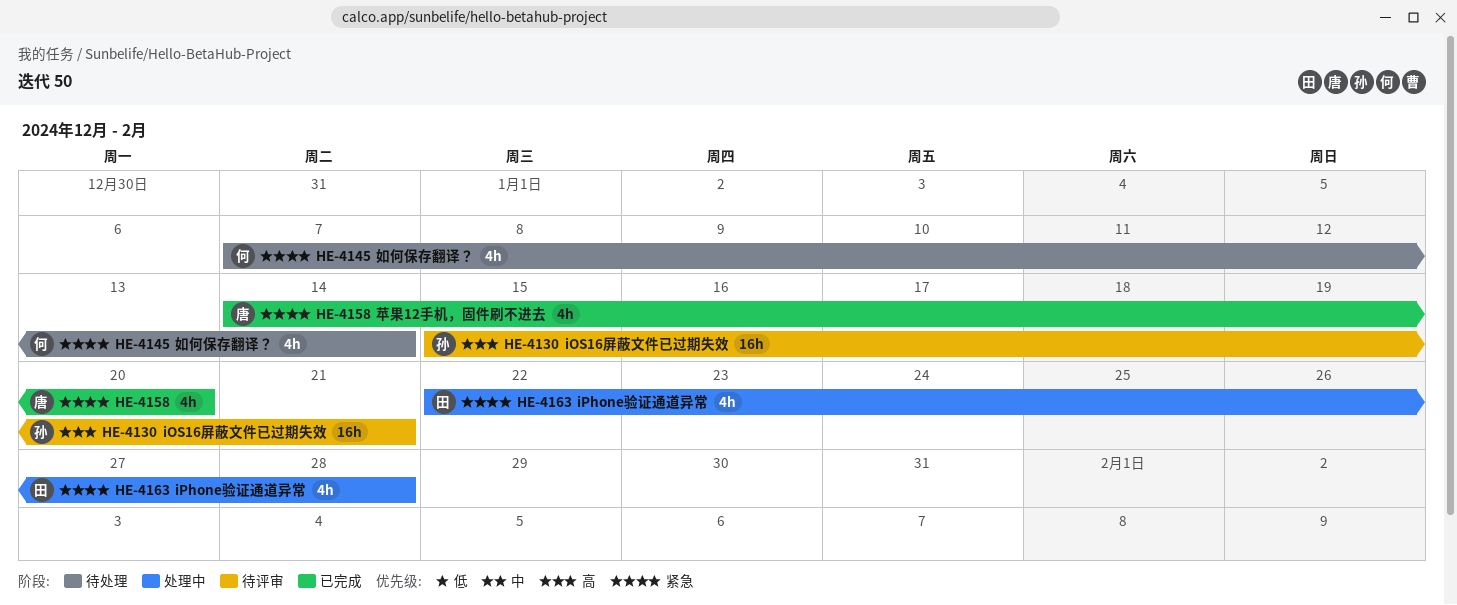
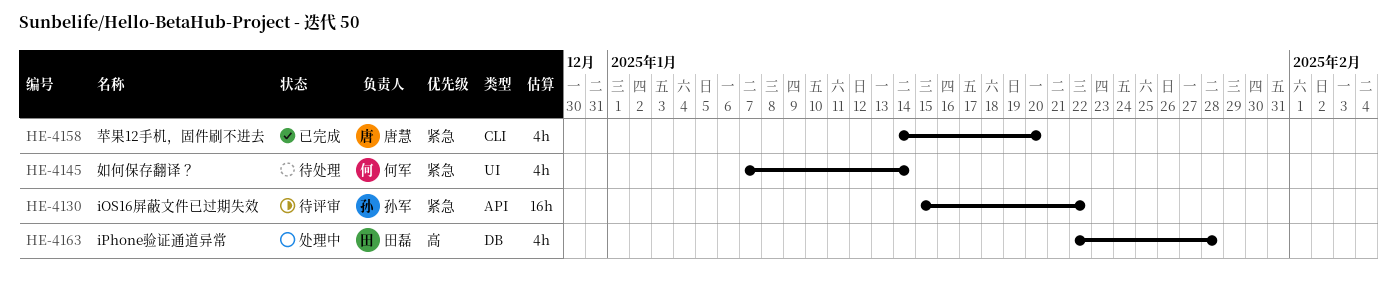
HE-4130, priority: 高 -> 紧急
HE-4130, due: Jan 21 -> Jan 22
HE-4163, priority: 紧急 -> 高

